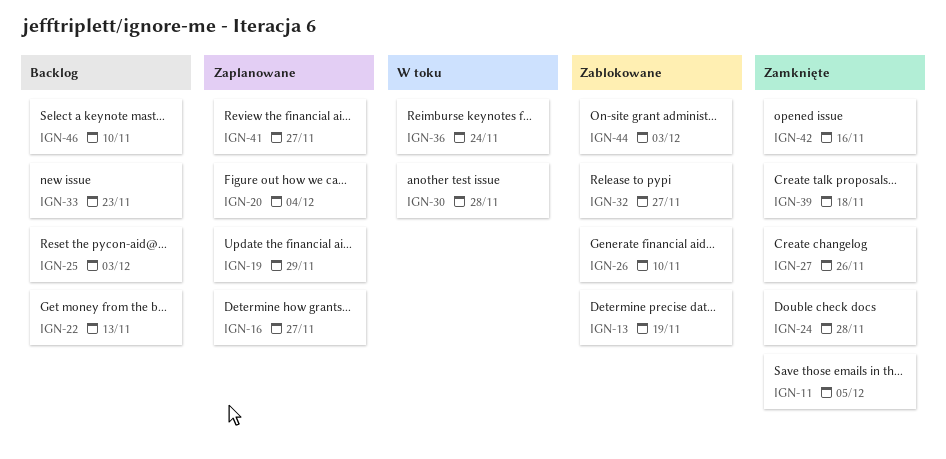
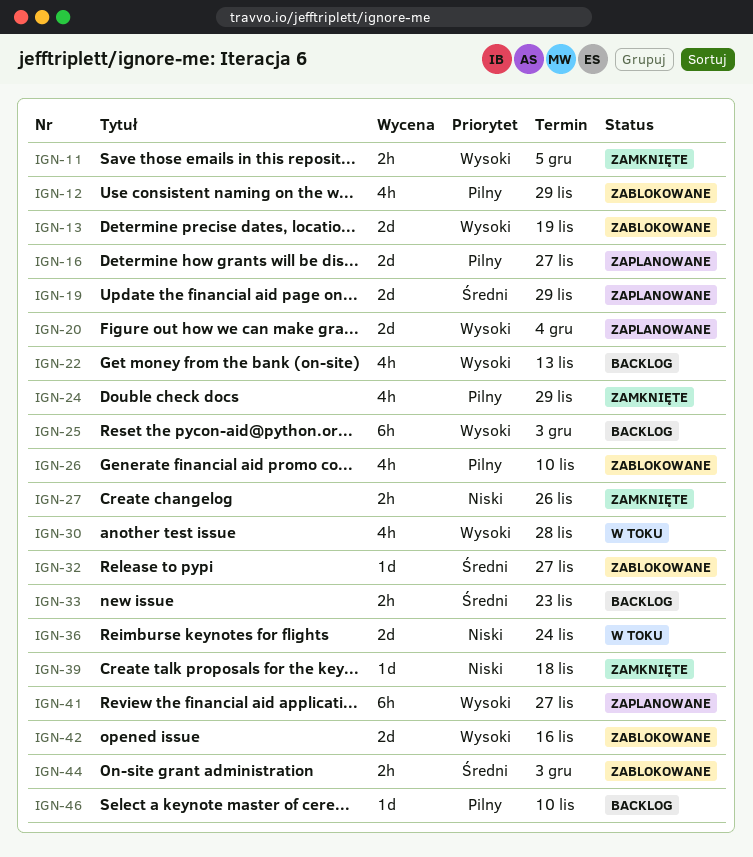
IGN-12: none -> present
IGN-24, due: Nov 28 -> Nov 29
IGN-42, status: Zamknięte -> Zablokowane

